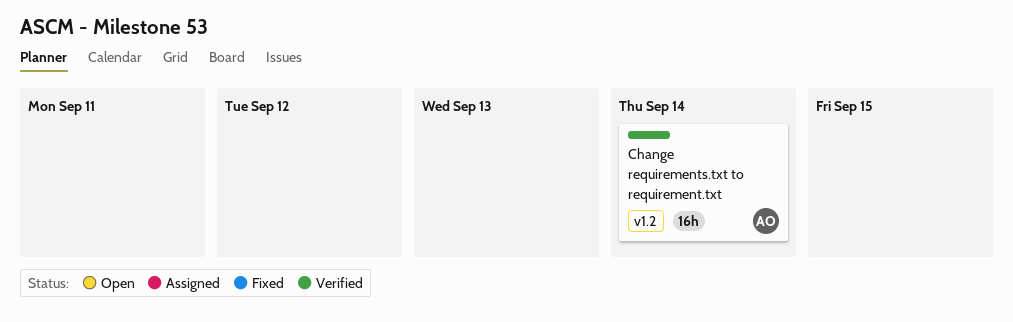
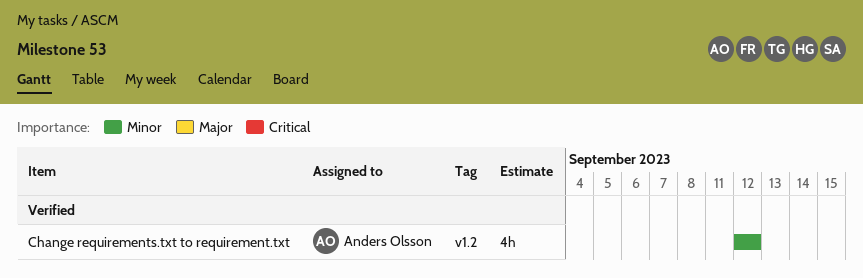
Change requirements.txt to requirement.txt, estimate: 16h -> 4h
Change requirements.txt to requirement.txt, due: Sep 14 -> Sep 12

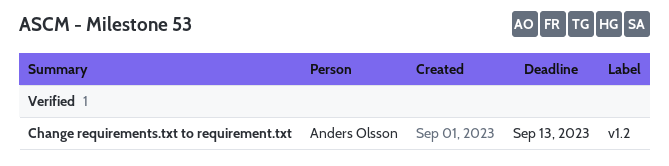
Change requirements.txt to requirement.txt, due: Sep 12 -> Sep 13

